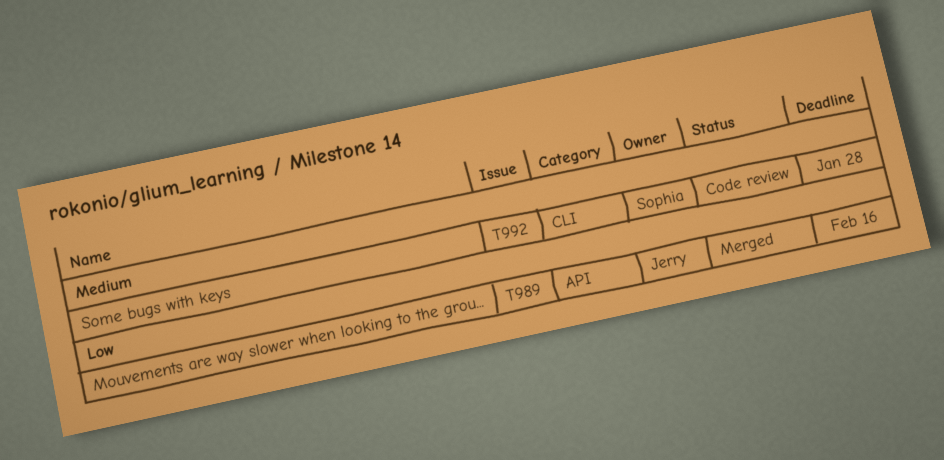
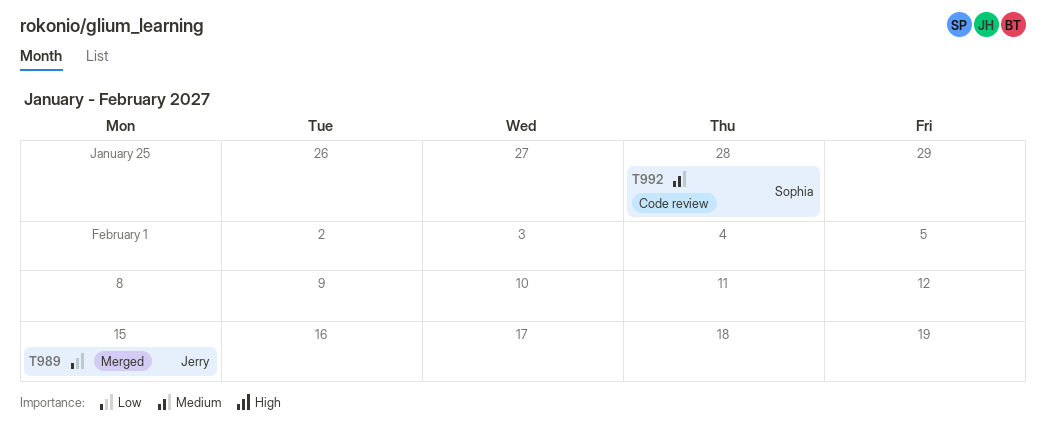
T989, due: Feb 16 -> Feb 15

